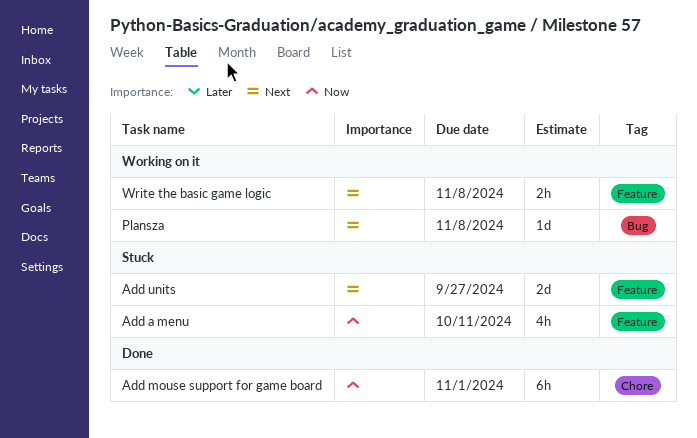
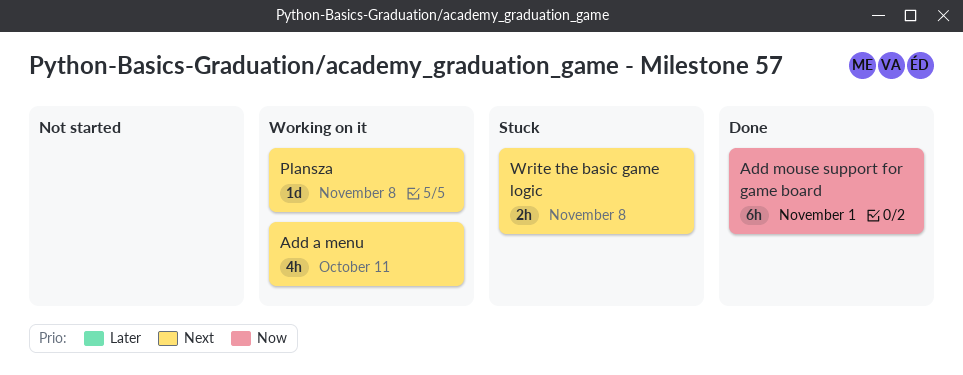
Add a menu, status: Stuck -> Working on it
Add a menu, priority: Now -> Next
Add units: present -> none
Write the basic game logic, status: Working on it -> Stuck

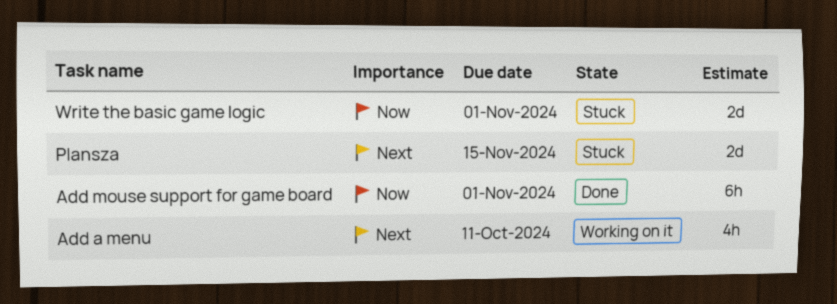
Plansza, status: Working on it -> Stuck
Plansza, estimate: 1d -> 2d
Plansza, due: Nov 8 -> Nov 15
Write the basic game logic, priority: Next -> Now
Write the basic game logic, estimate: 2h -> 2d
Write the basic game logic, due: Nov 8 -> Nov 1

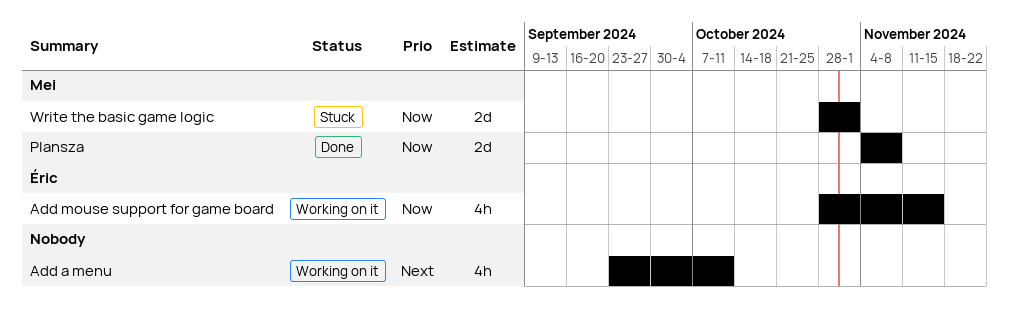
Add mouse support for game board, status: Done -> Working on it
Add mouse support for game board, estimate: 6h -> 4h
Add mouse support for game board, due: Nov 1 -> Nov 15
Plansza, status: Stuck -> Done
Plansza, priority: Next -> Now
Plansza, due: Nov 15 -> Nov 8

